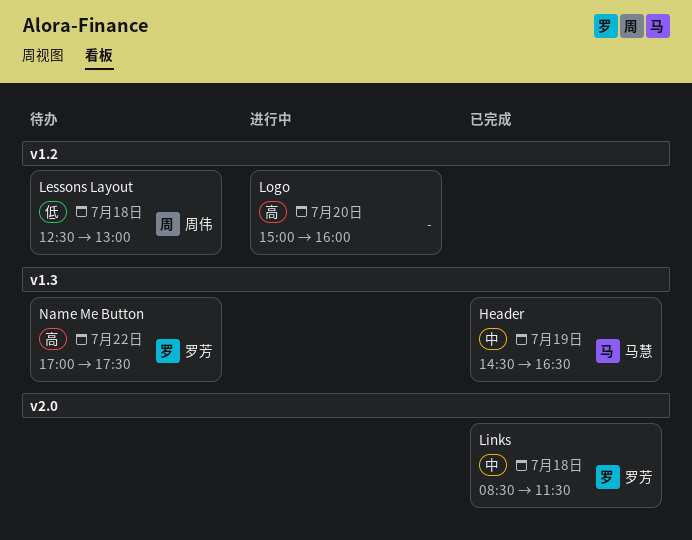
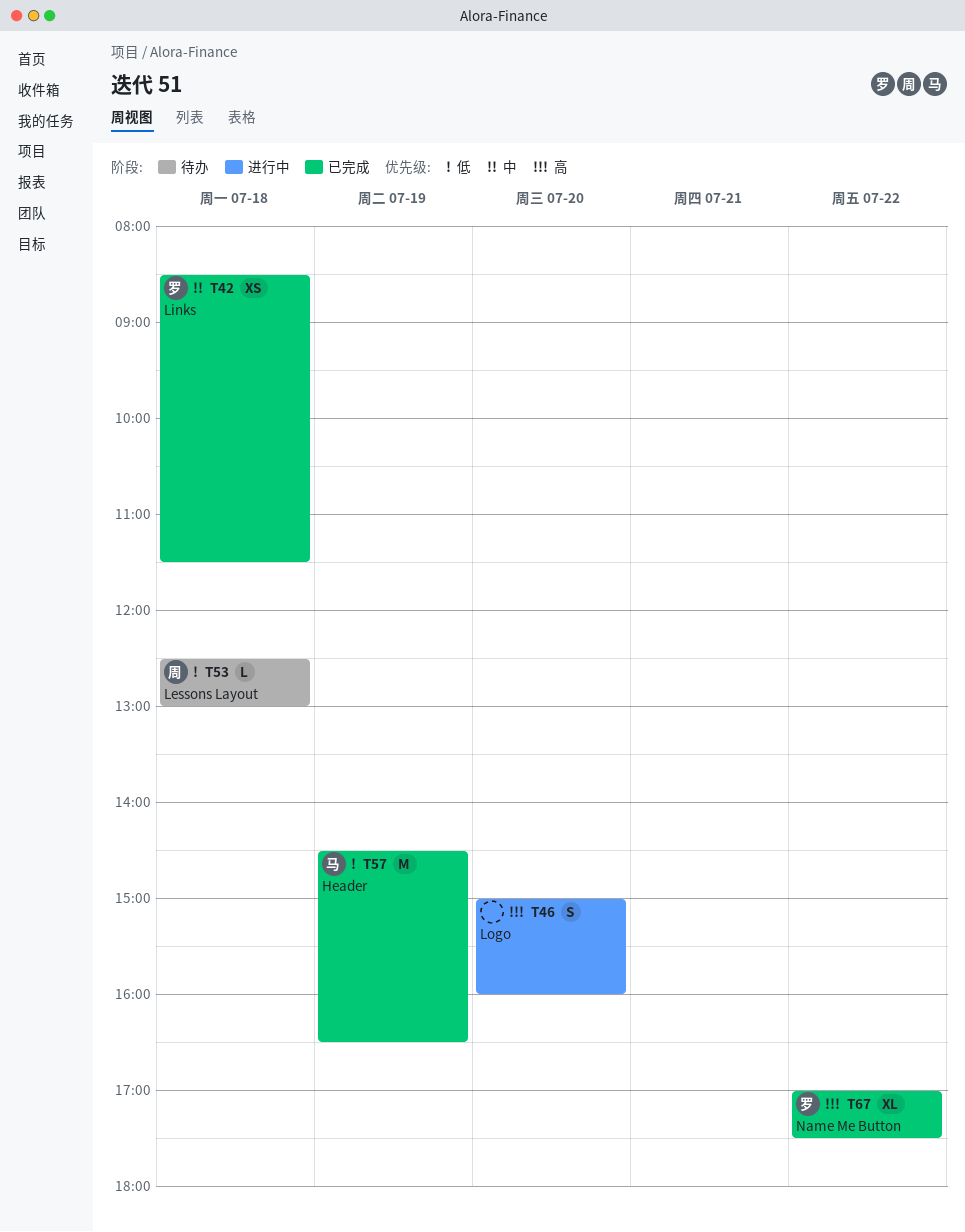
Header, priority: 中 -> 低
Name Me Button, status: 待办 -> 已完成

